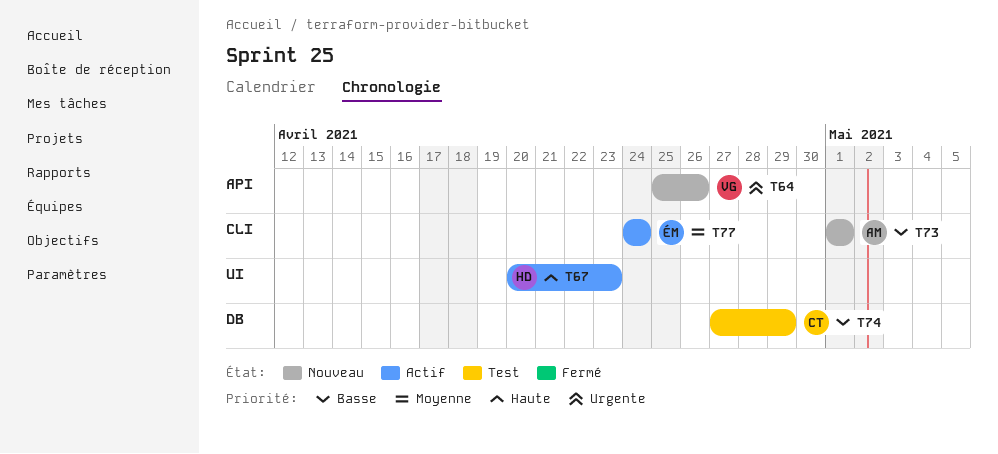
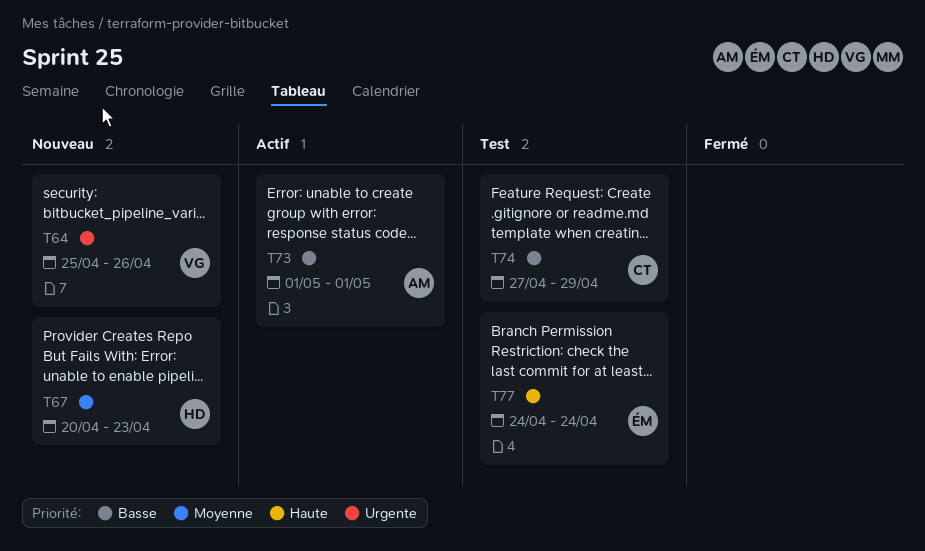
T67, status: Actif -> Nouveau
T67, priority: Haute -> Moyenne
T73, status: Nouveau -> Actif
T77, status: Actif -> Test
T77, priority: Moyenne -> Haute

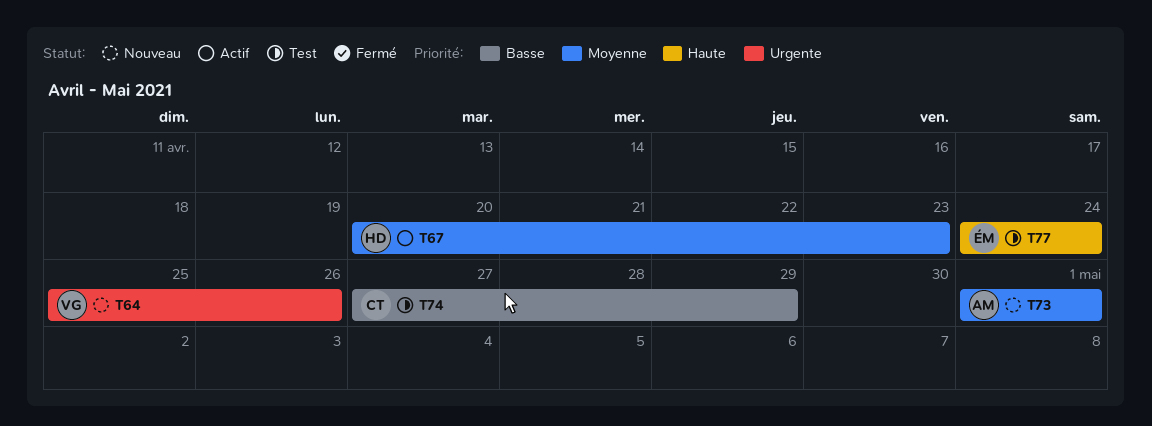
T67, status: Nouveau -> Actif
T73, status: Actif -> Nouveau
T73, priority: Basse -> Moyenne

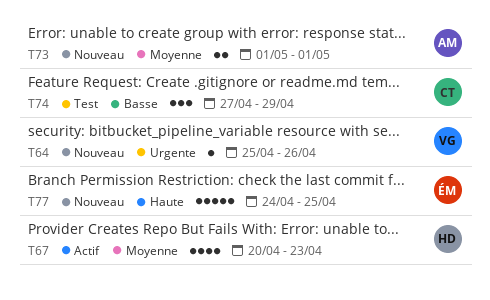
T77, status: Test -> Nouveau
T77, due: Apr 24 -> Apr 25

